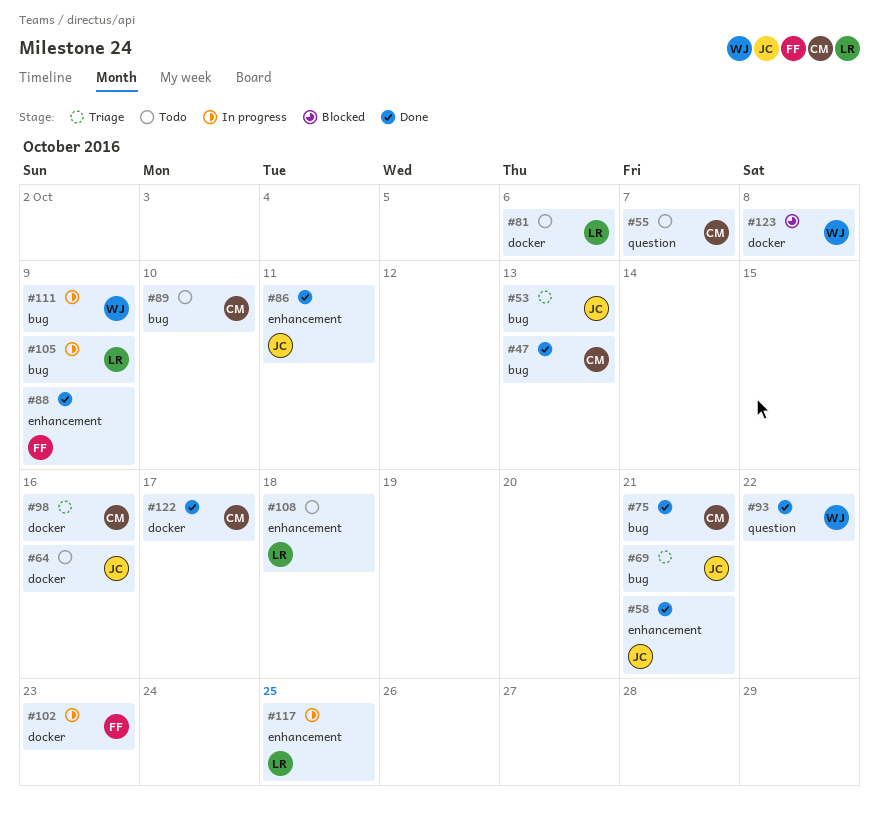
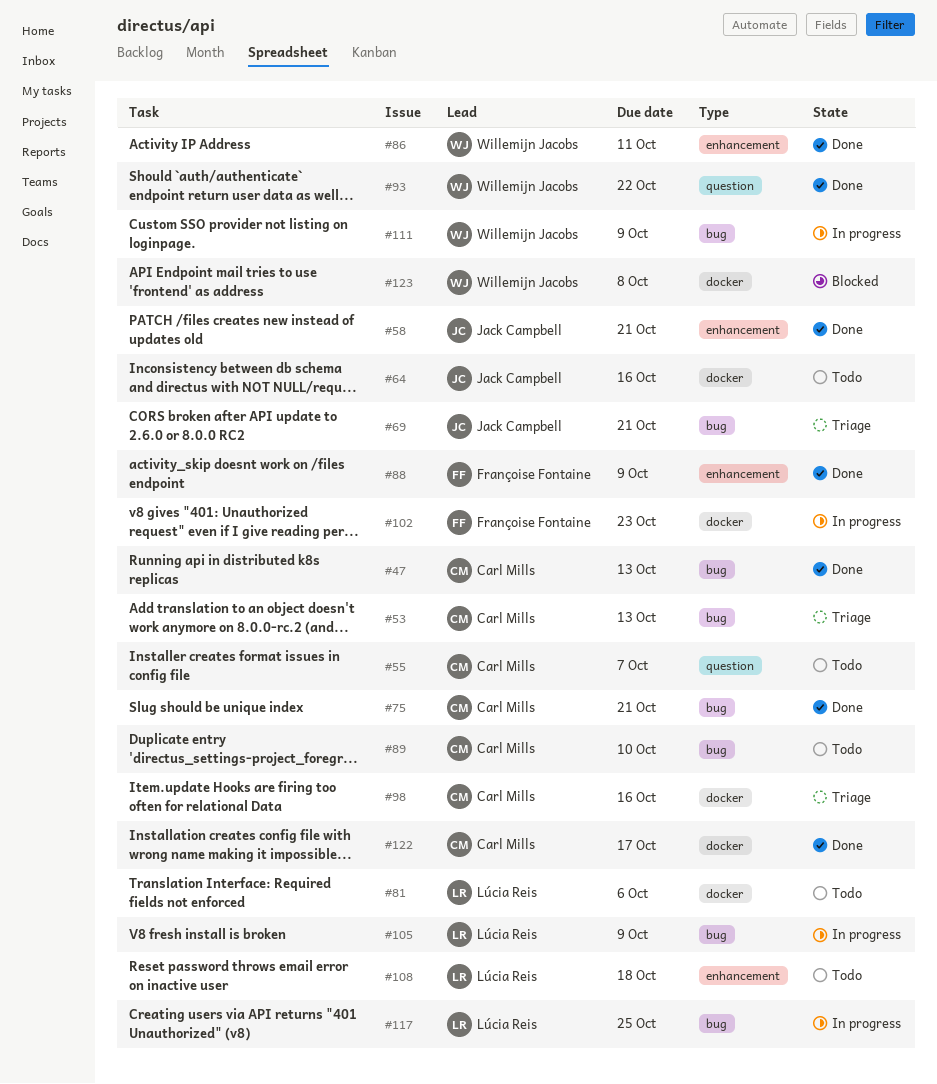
#53, owner: Jack Campbell -> Carl Mills
#86, owner: Jack Campbell -> Willemijn Jacobs
#117, label: enhancement -> bug

